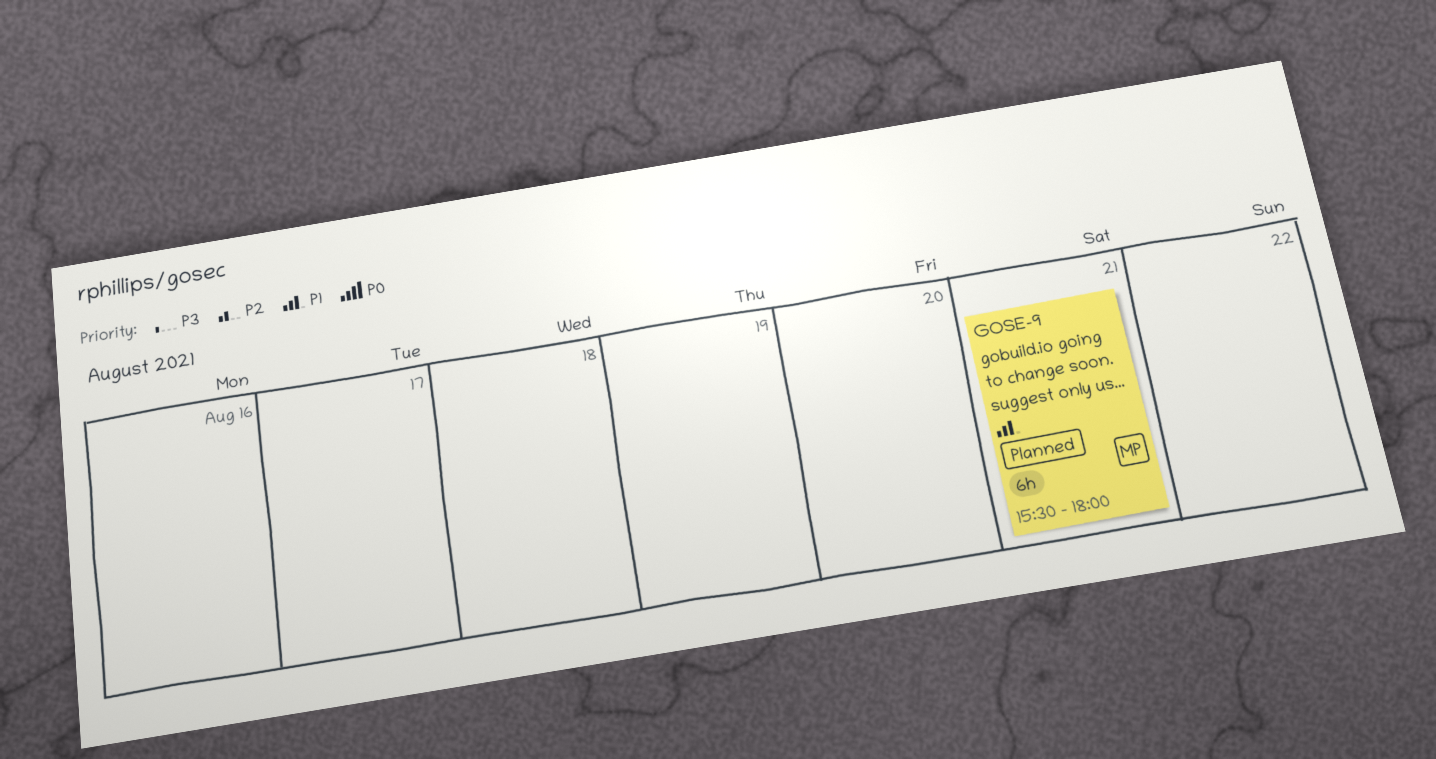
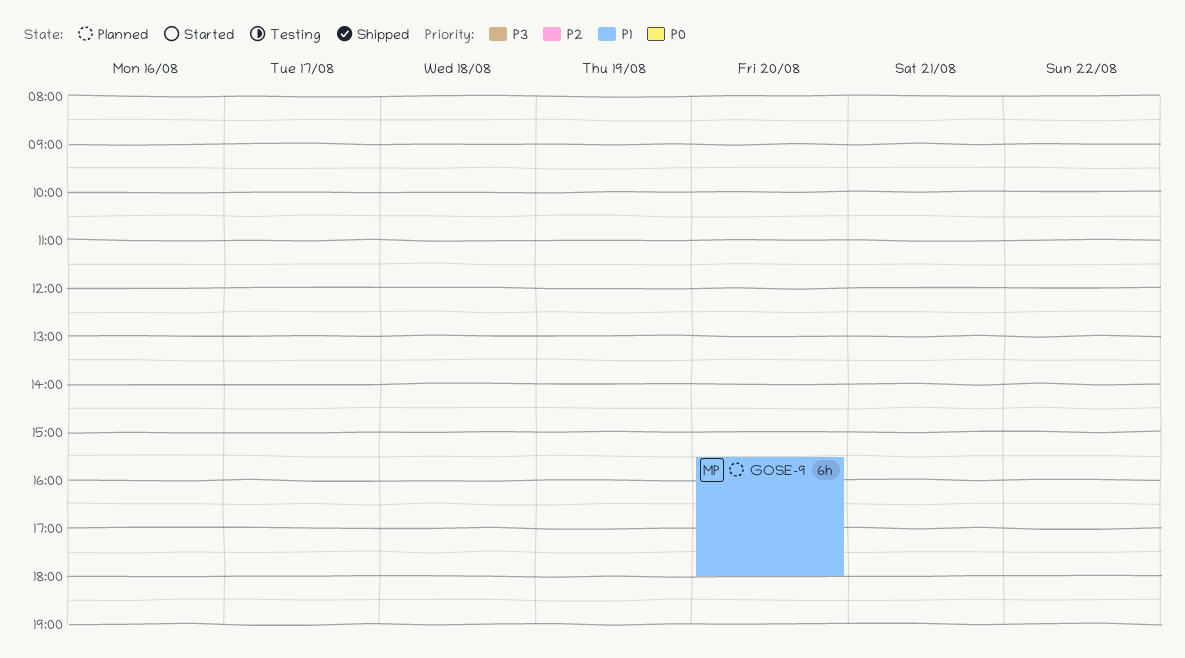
GOSE-9, day: Aug 21 -> Aug 20

